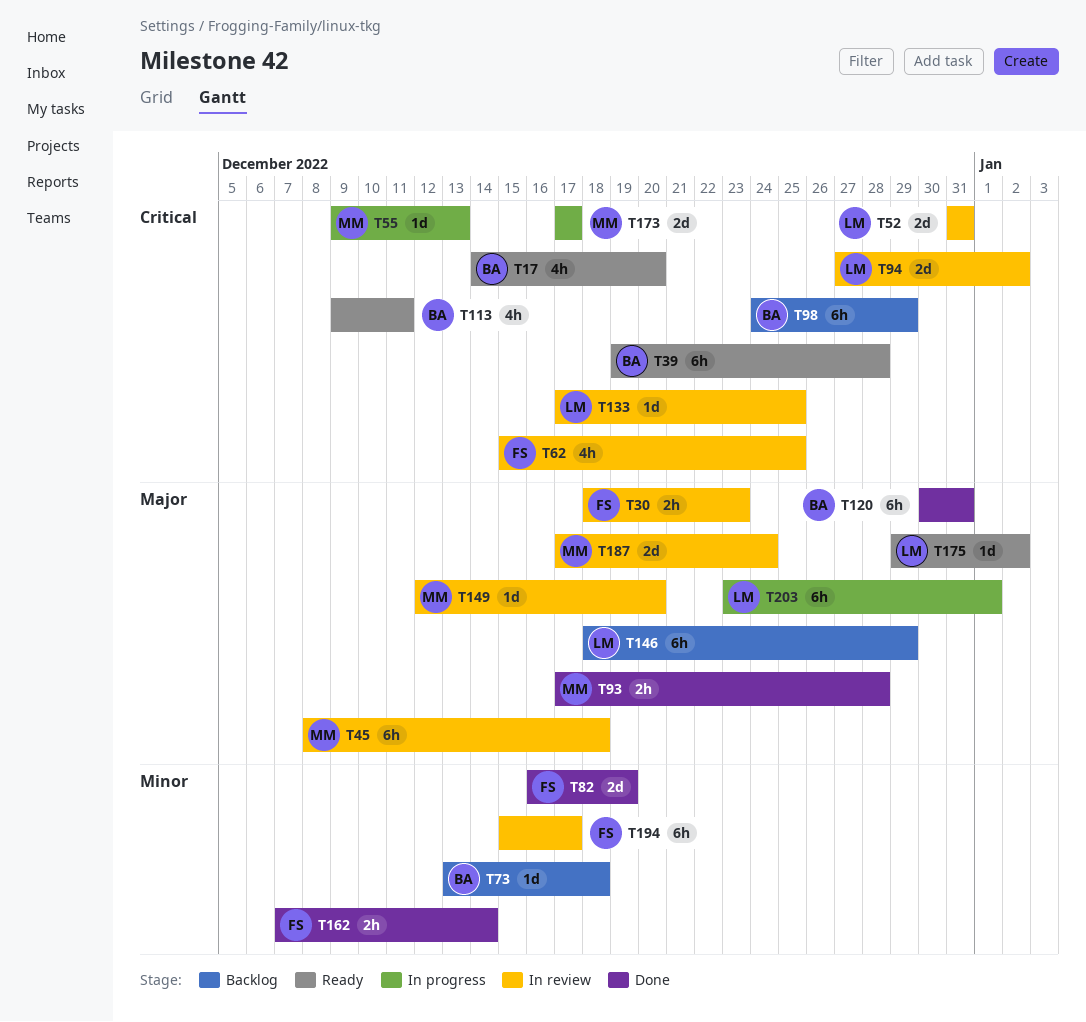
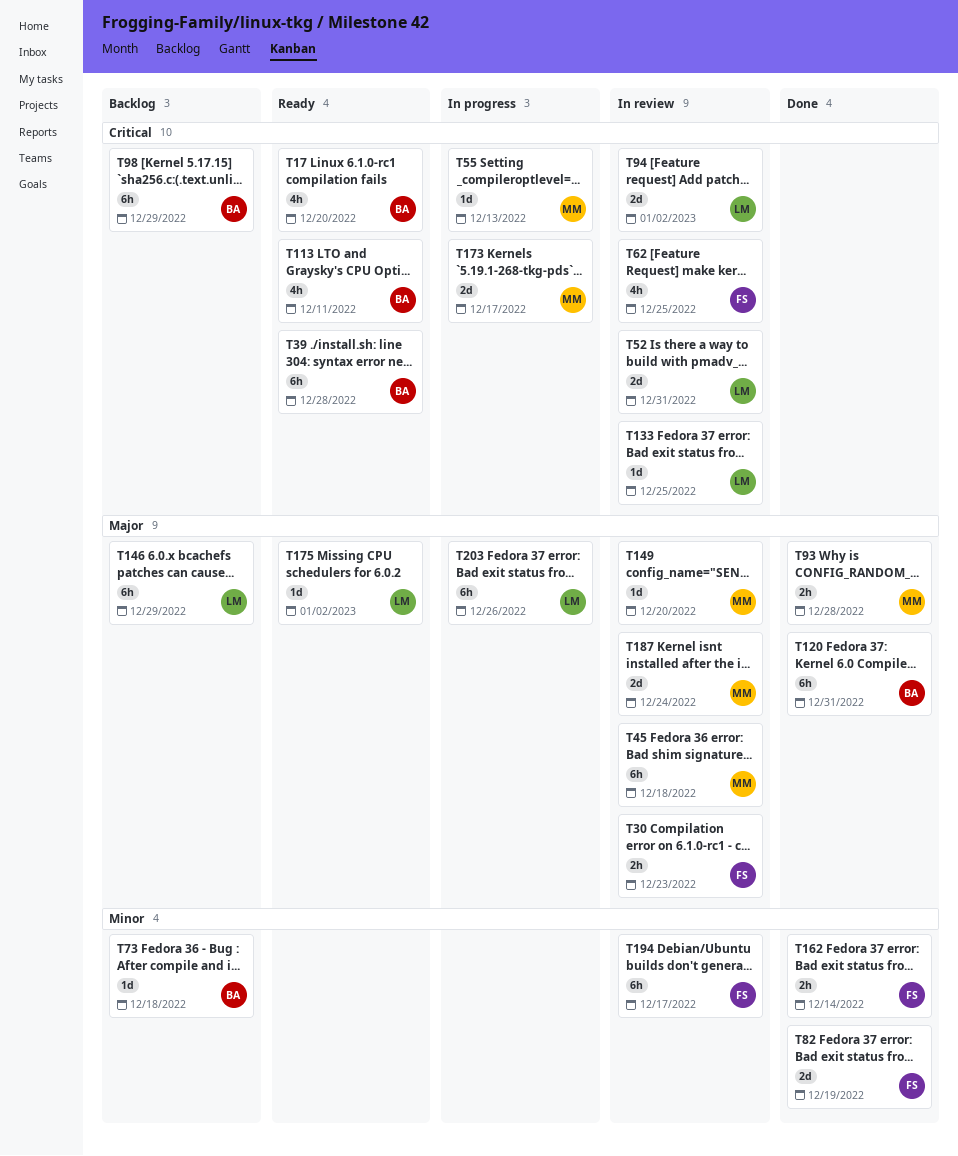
T203, due: Jan 1 -> Dec 26

